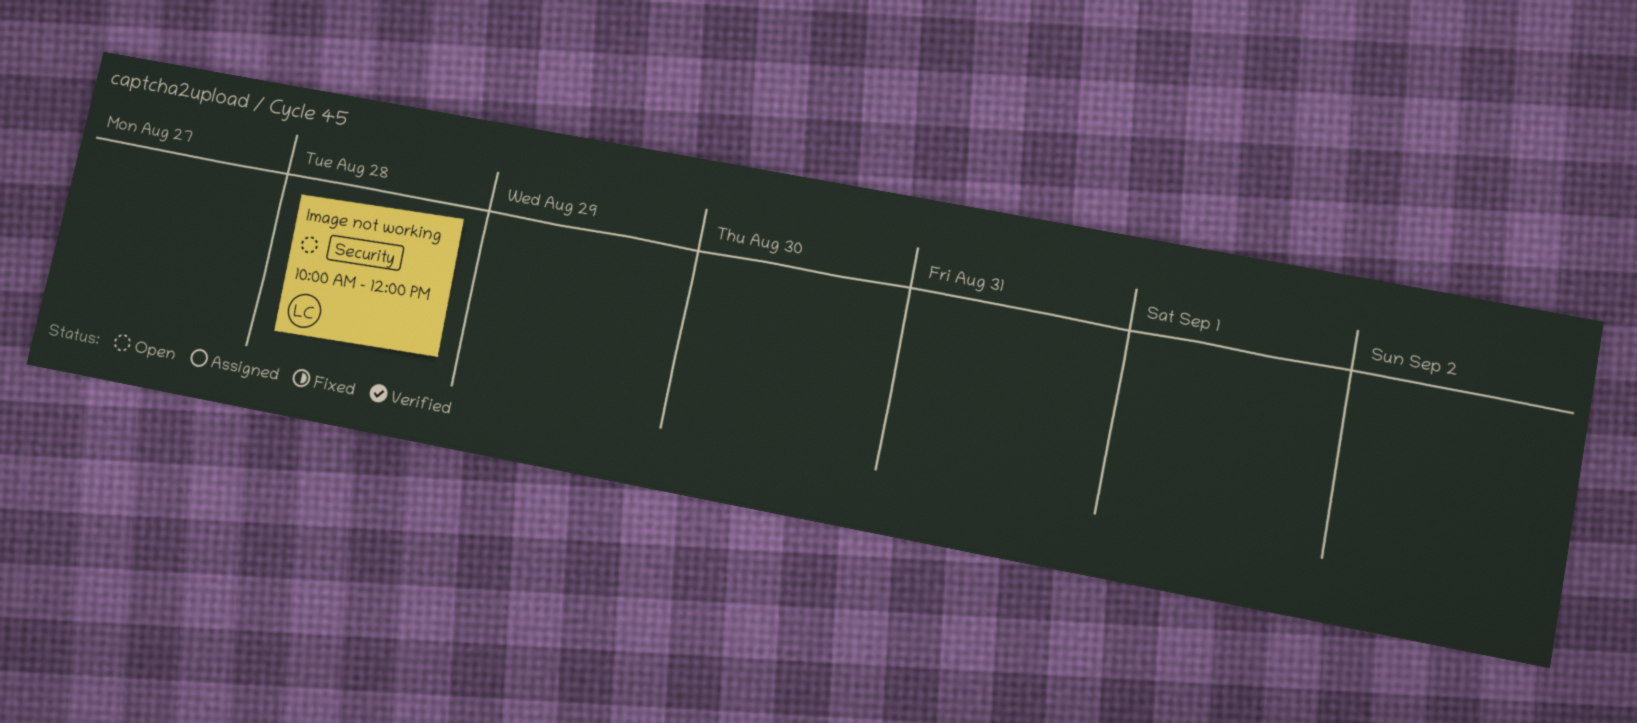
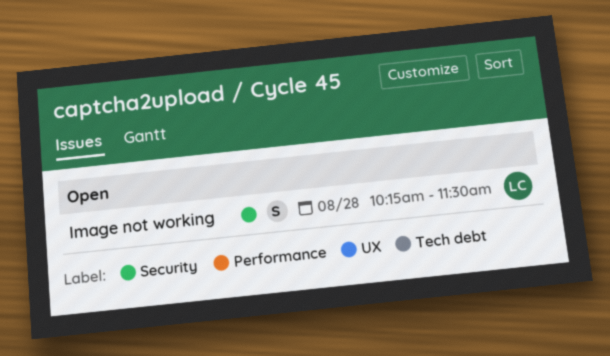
Image not working, begins: 10:00 -> 10:15
Image not working, ends: 12:00 -> 11:30

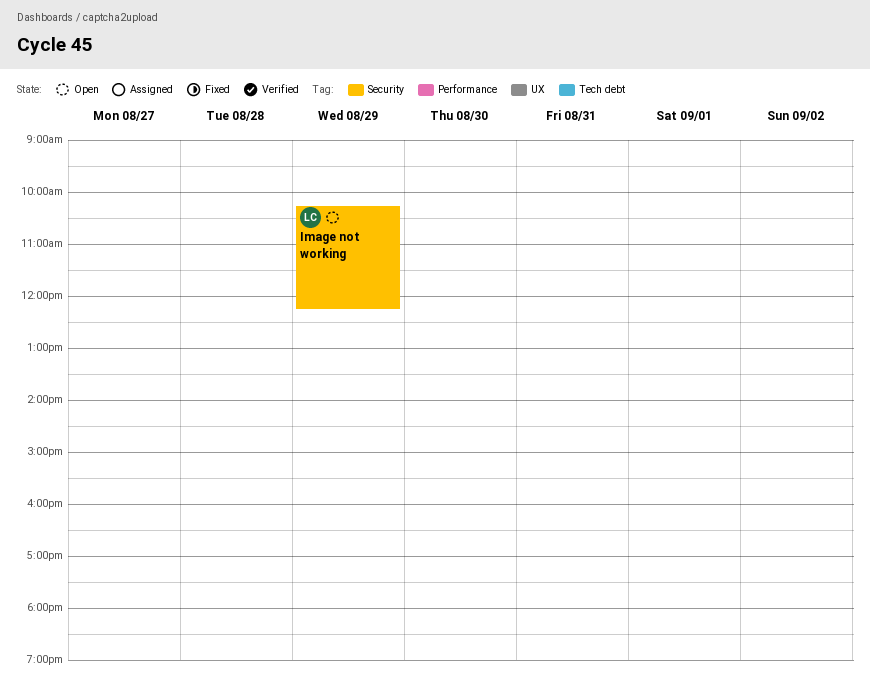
Image not working, day: Aug 28 -> Aug 29
Image not working, ends: 11:30 -> 12:15

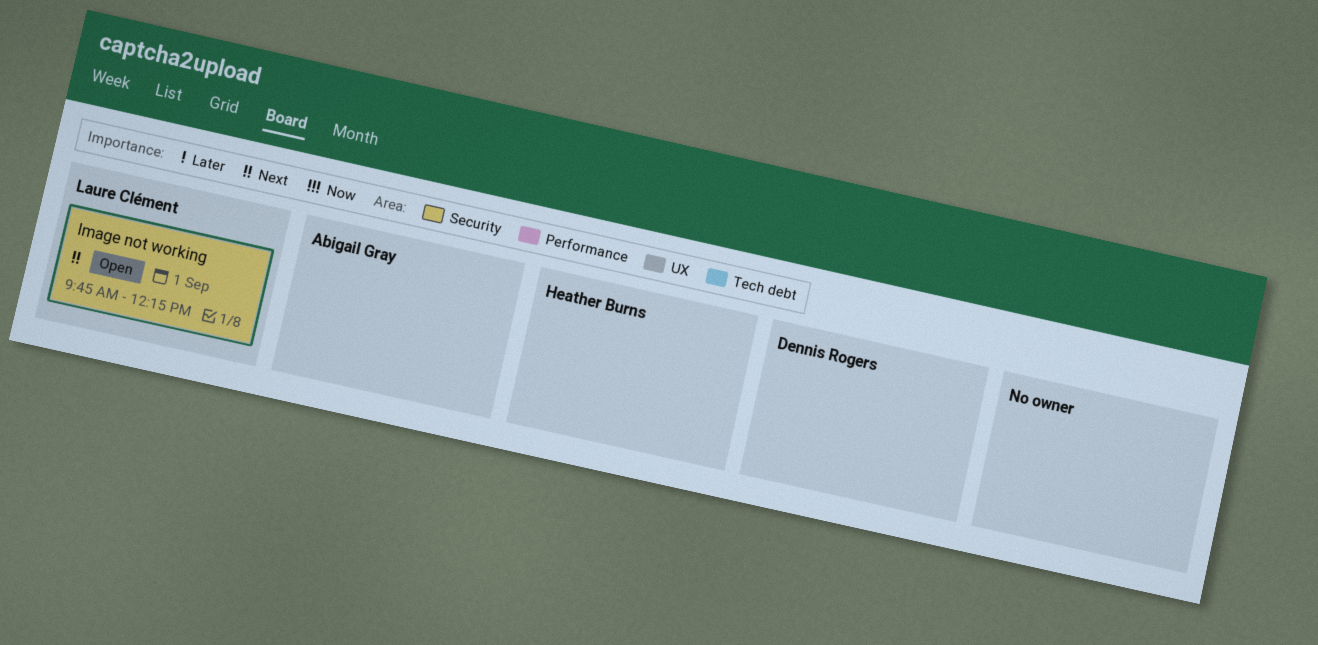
Image not working, day: Aug 29 -> Sep 1
Image not working, begins: 10:15 -> 09:45

